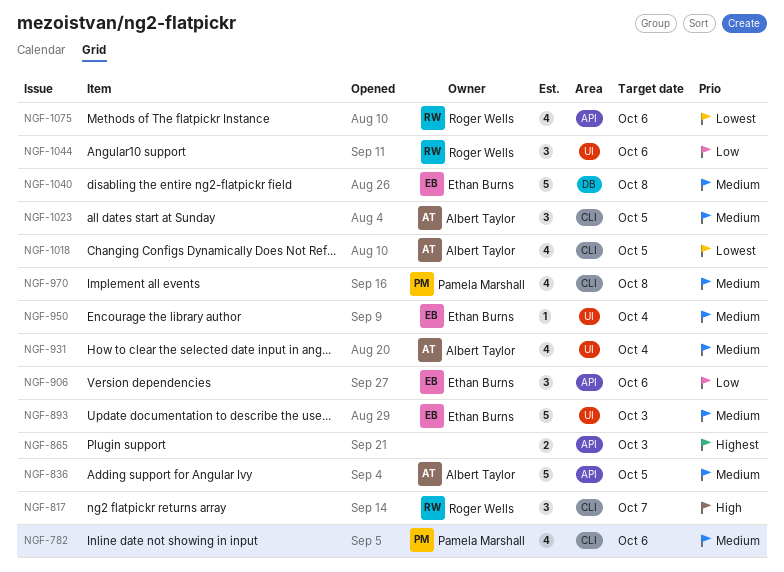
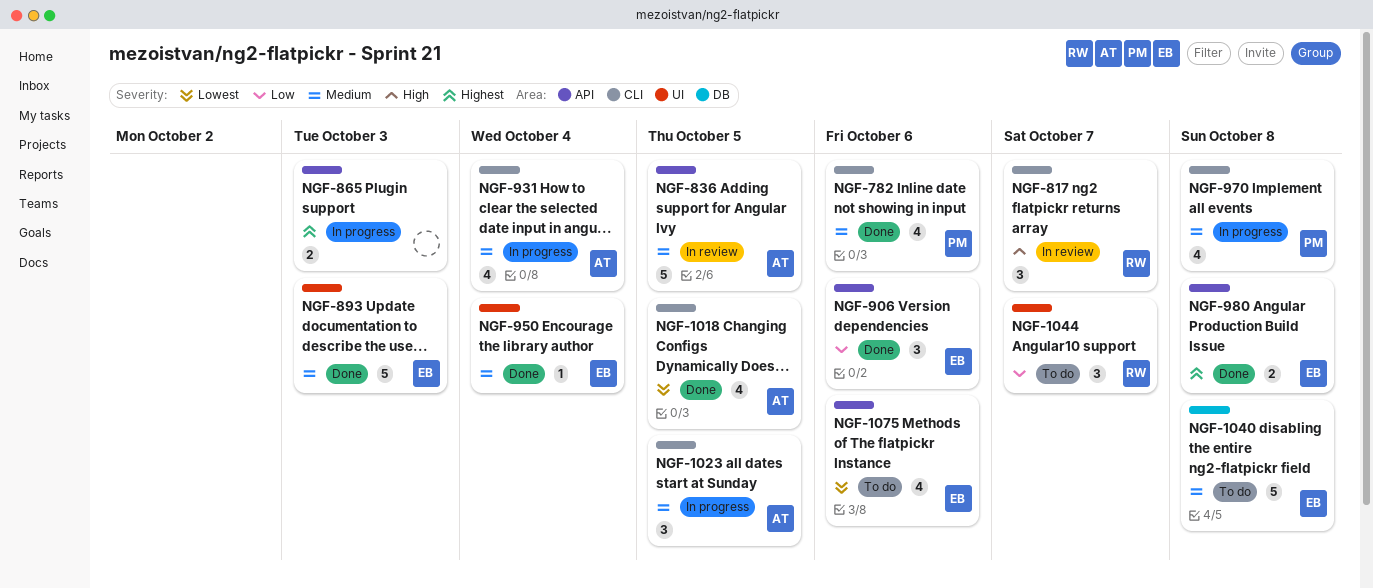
NGF-931, label: UI -> CLI
NGF-980: none -> present
NGF-1044, due: Oct 6 -> Oct 7
NGF-1075, owner: Roger Wells -> Ethan Burns

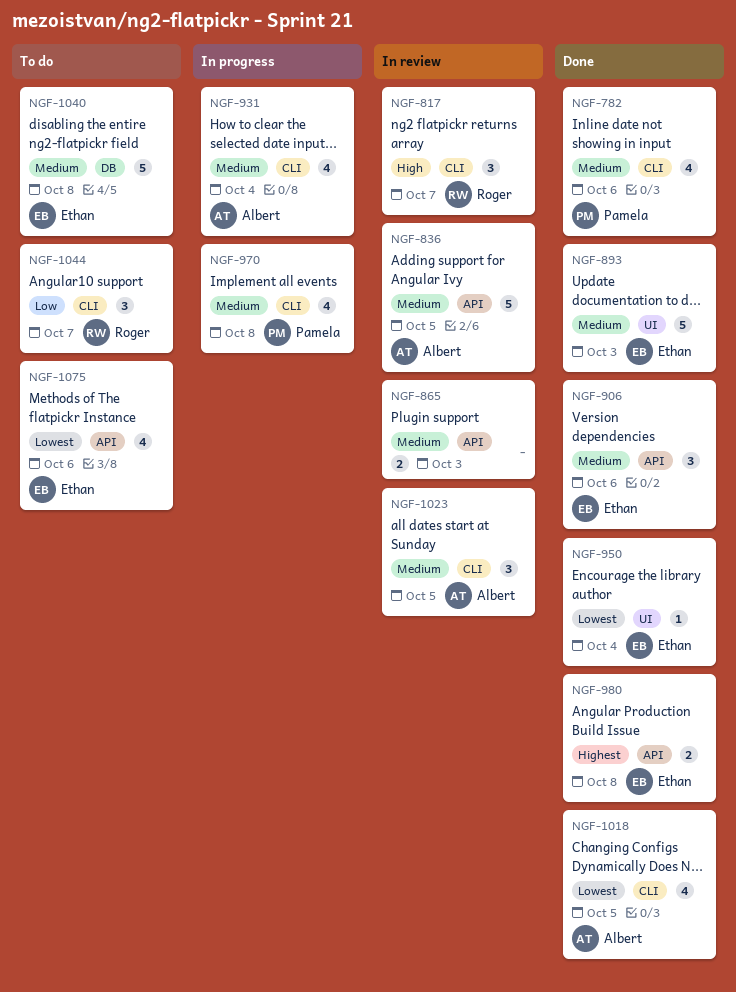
NGF-865, status: In progress -> In review
NGF-865, priority: Highest -> Medium
NGF-906, priority: Low -> Medium
NGF-950, priority: Medium -> Lowest
NGF-1023, status: In progress -> In review
NGF-1044, label: UI -> CLI

